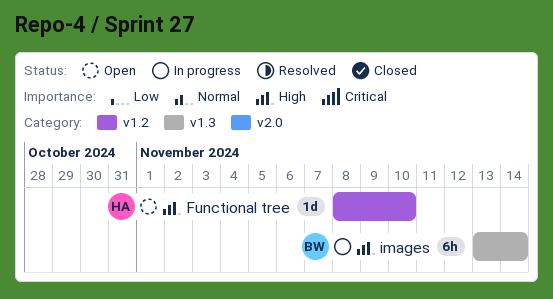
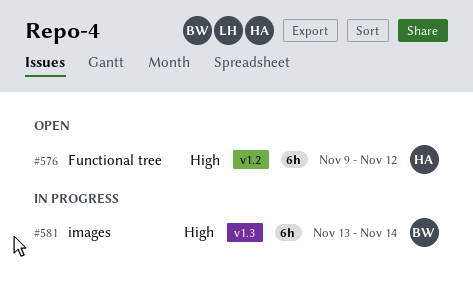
Functional tree, estimate: 1d -> 6h
Functional tree, start: Nov 8 -> Nov 9
Functional tree, due: Nov 10 -> Nov 12

